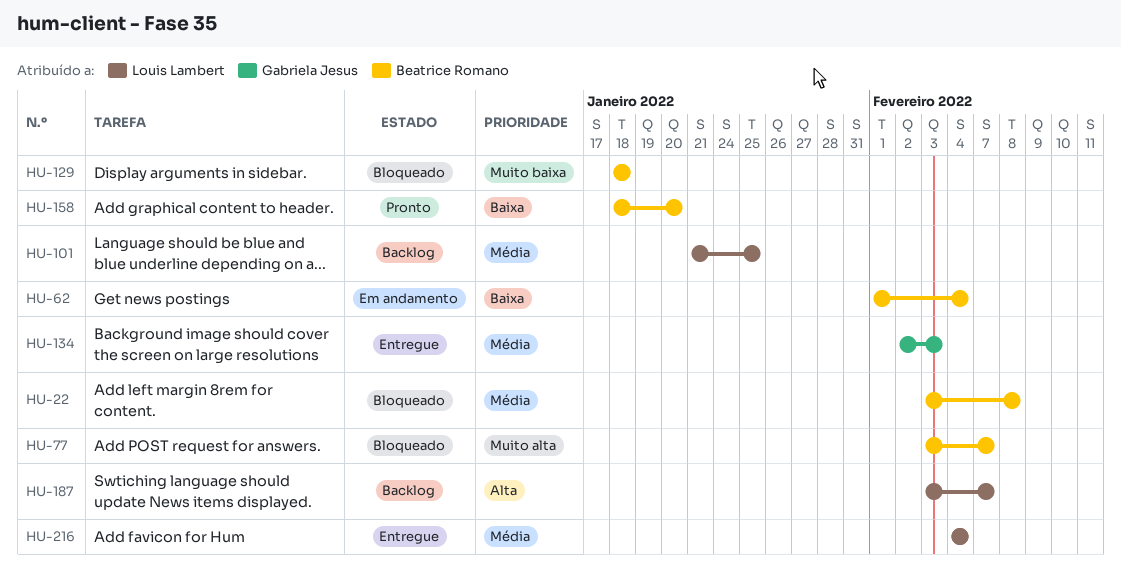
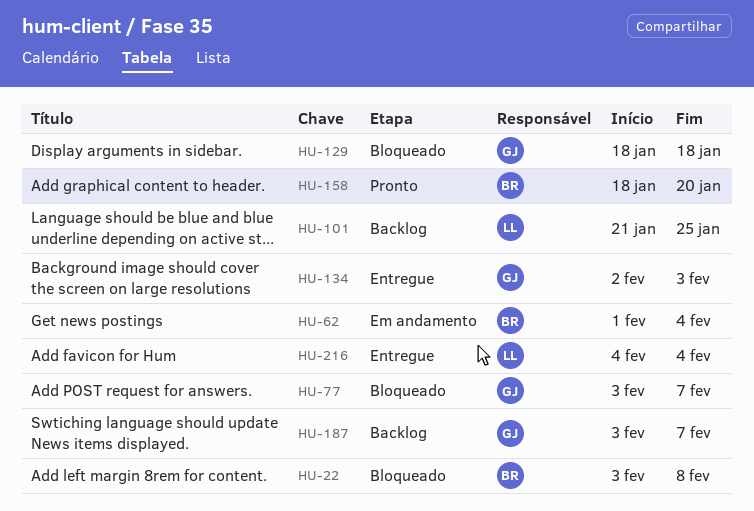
HU-77, owner: Beatrice Romano -> Gabriela Jesus
HU-129, owner: Beatrice Romano -> Gabriela Jesus
HU-187, owner: Louis Lambert -> Gabriela Jesus

